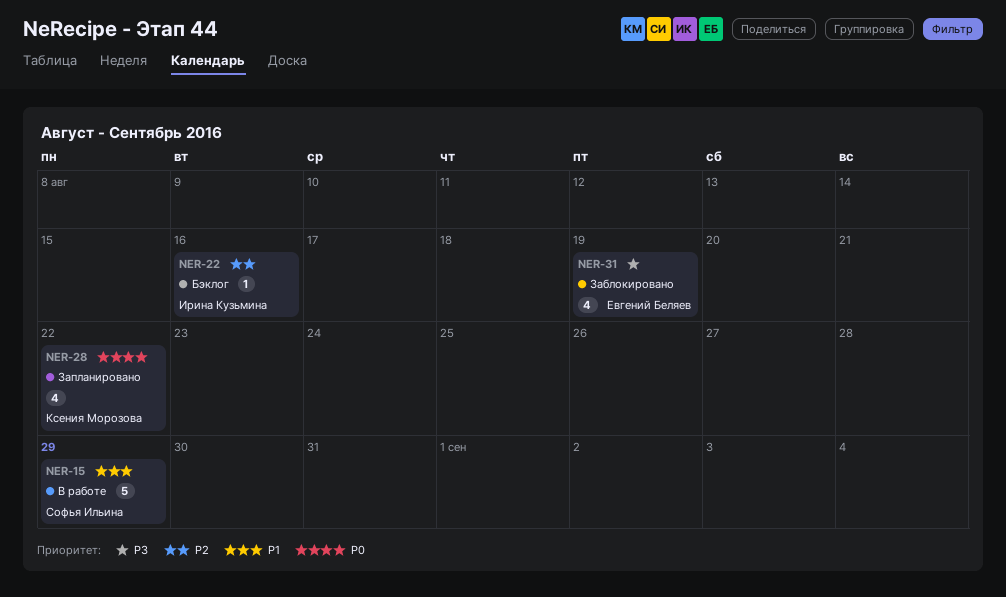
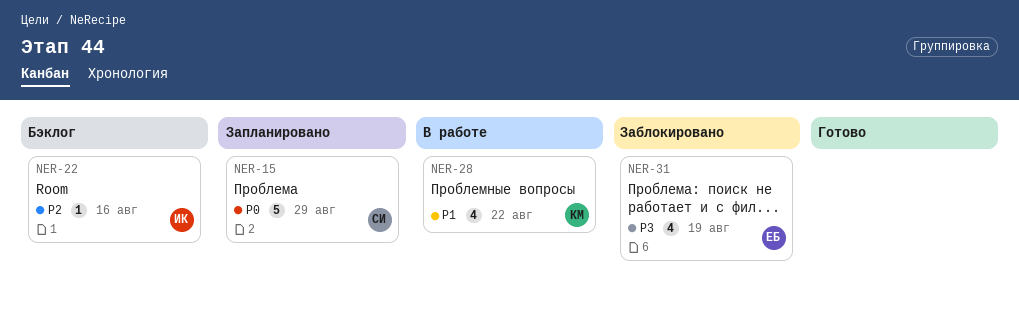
NER-15, status: В работе -> Запланировано
NER-15, priority: P1 -> P0
NER-28, status: Запланировано -> В работе
NER-28, priority: P0 -> P1

